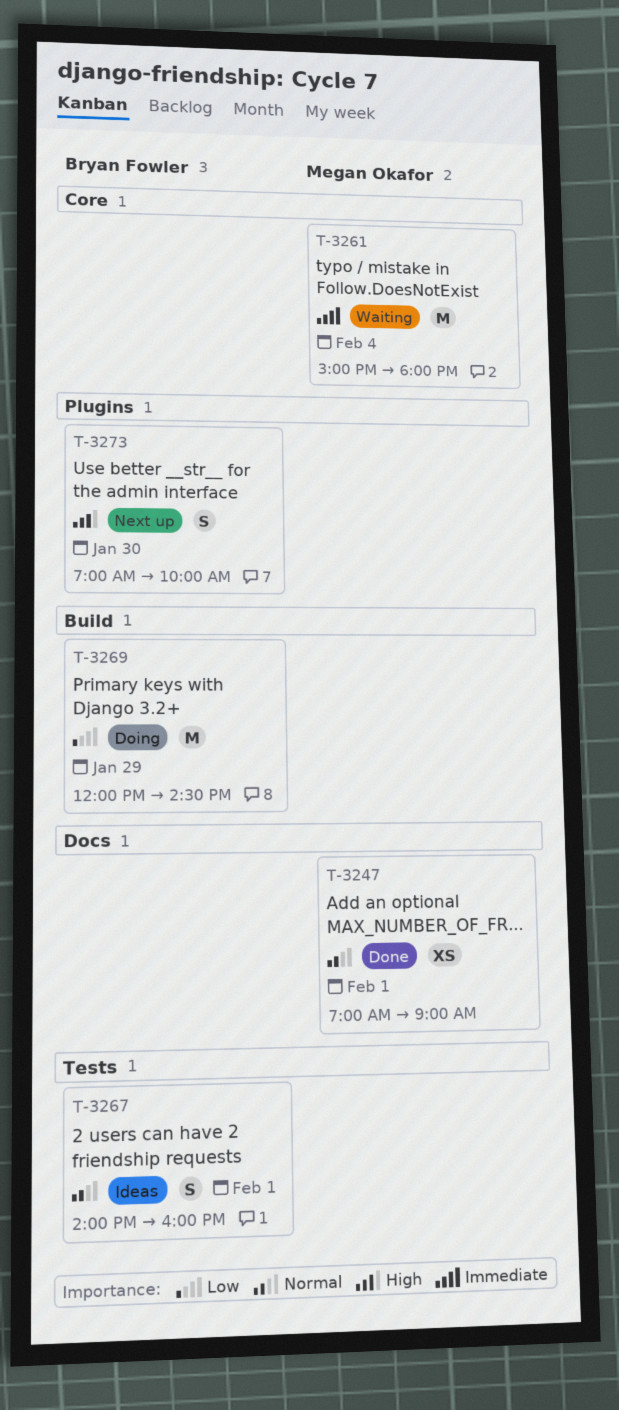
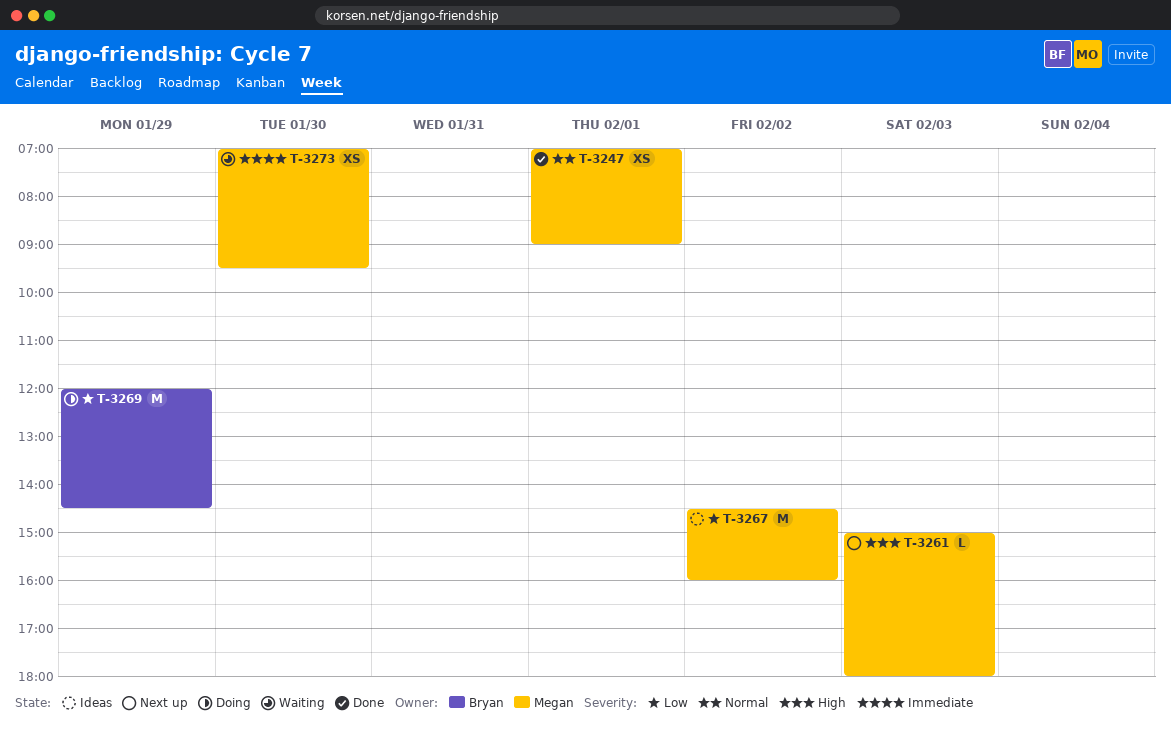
T-3261, status: Waiting -> Next up
T-3261, priority: Immediate -> High
T-3261, estimate: M -> L
T-3261, day: Feb 4 -> Feb 3
T-3267, owner: Bryan Fowler -> Megan Okafor
T-3267, priority: Normal -> Low
T-3267, estimate: S -> M
T-3267, day: Feb 1 -> Feb 2
T-3267, begins: 14:00 -> 14:30
T-3273, status: Next up -> Waiting
T-3273, owner: Bryan Fowler -> Megan Okafor
T-3273, priority: High -> Immediate
T-3273, estimate: S -> XS
T-3273, ends: 10:00 -> 09:30

